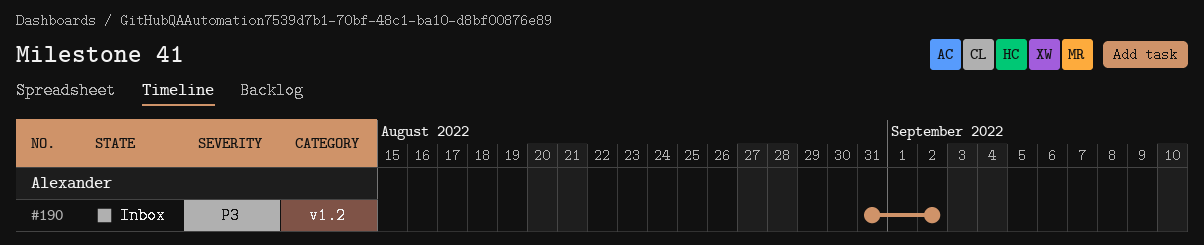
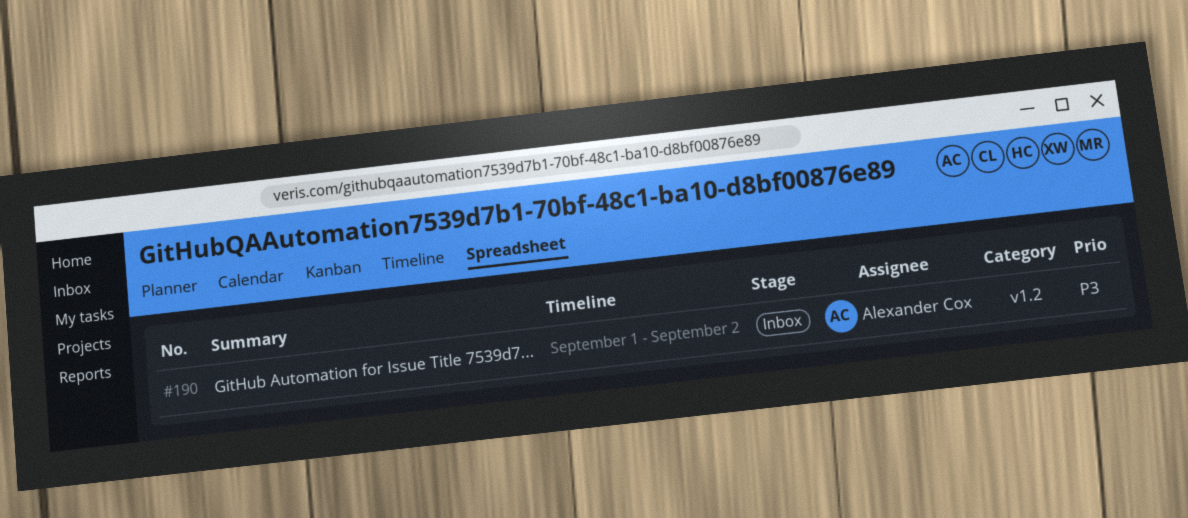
#190, start: Aug 31 -> Sep 1

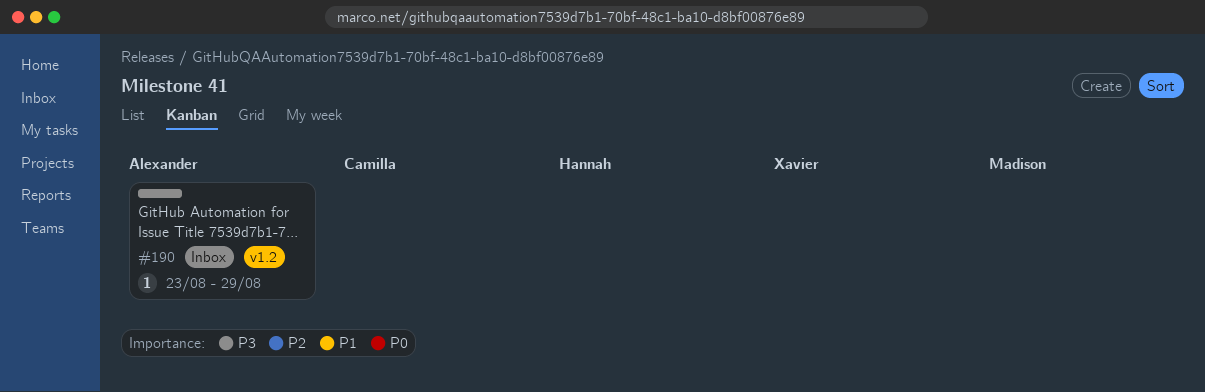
#190, start: Sep 1 -> Aug 23
#190, due: Sep 2 -> Aug 29

